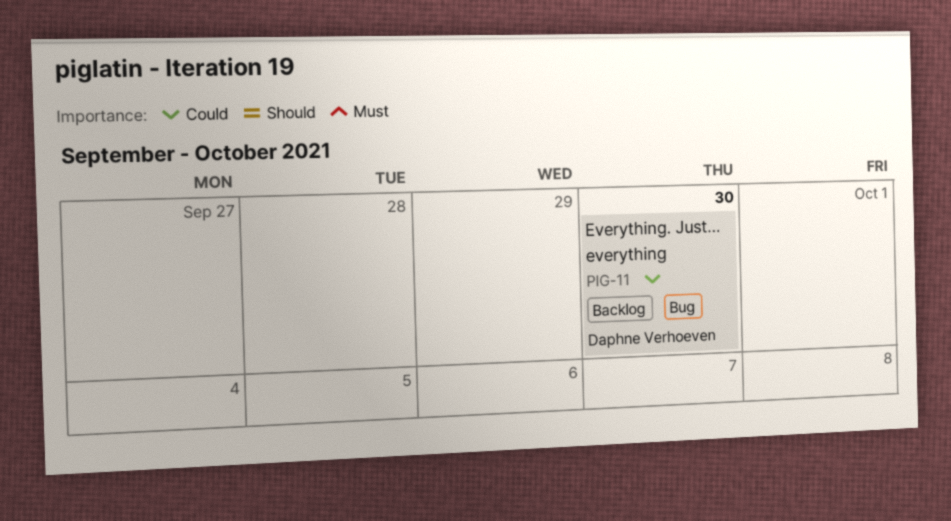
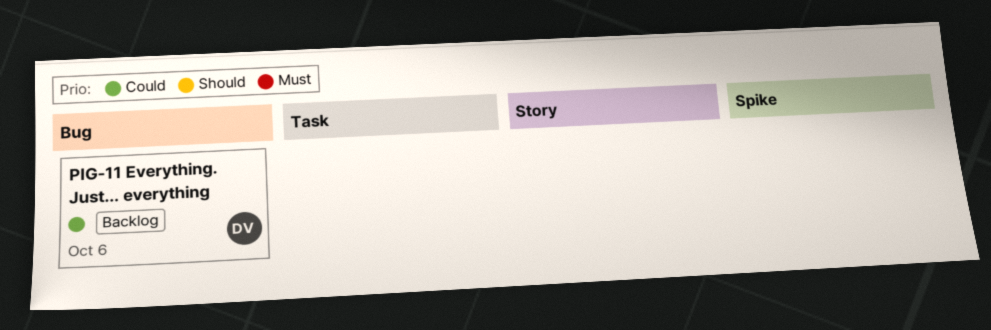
PIG-11, due: Sep 30 -> Oct 6

